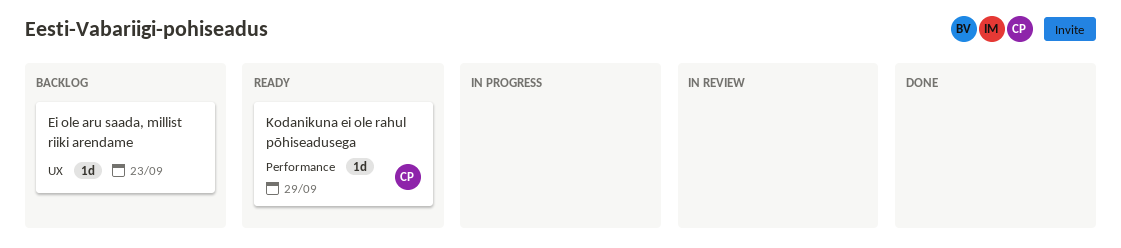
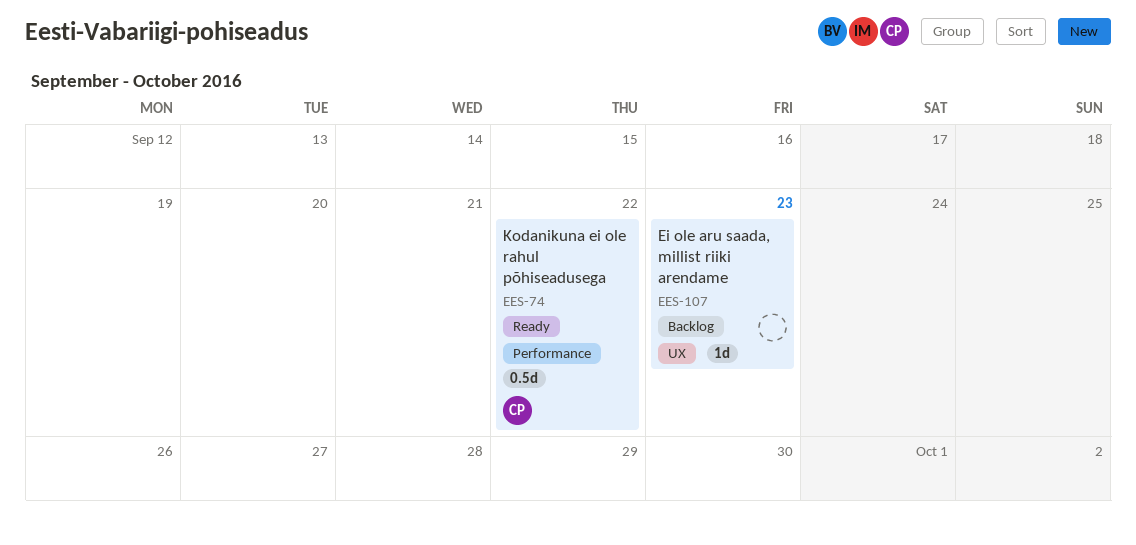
Kodanikuna ei ole rahul põhiseadusega, estimate: 1d -> 0.5d
Kodanikuna ei ole rahul põhiseadusega, due: Sep 29 -> Sep 22

